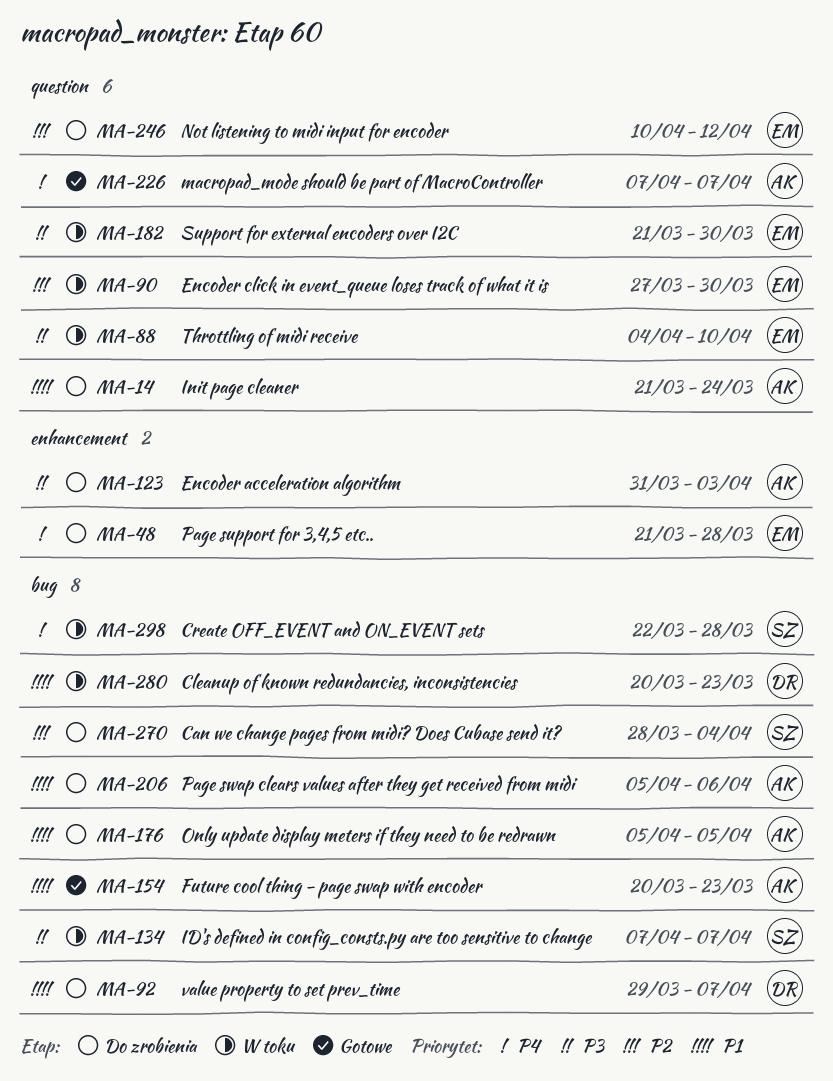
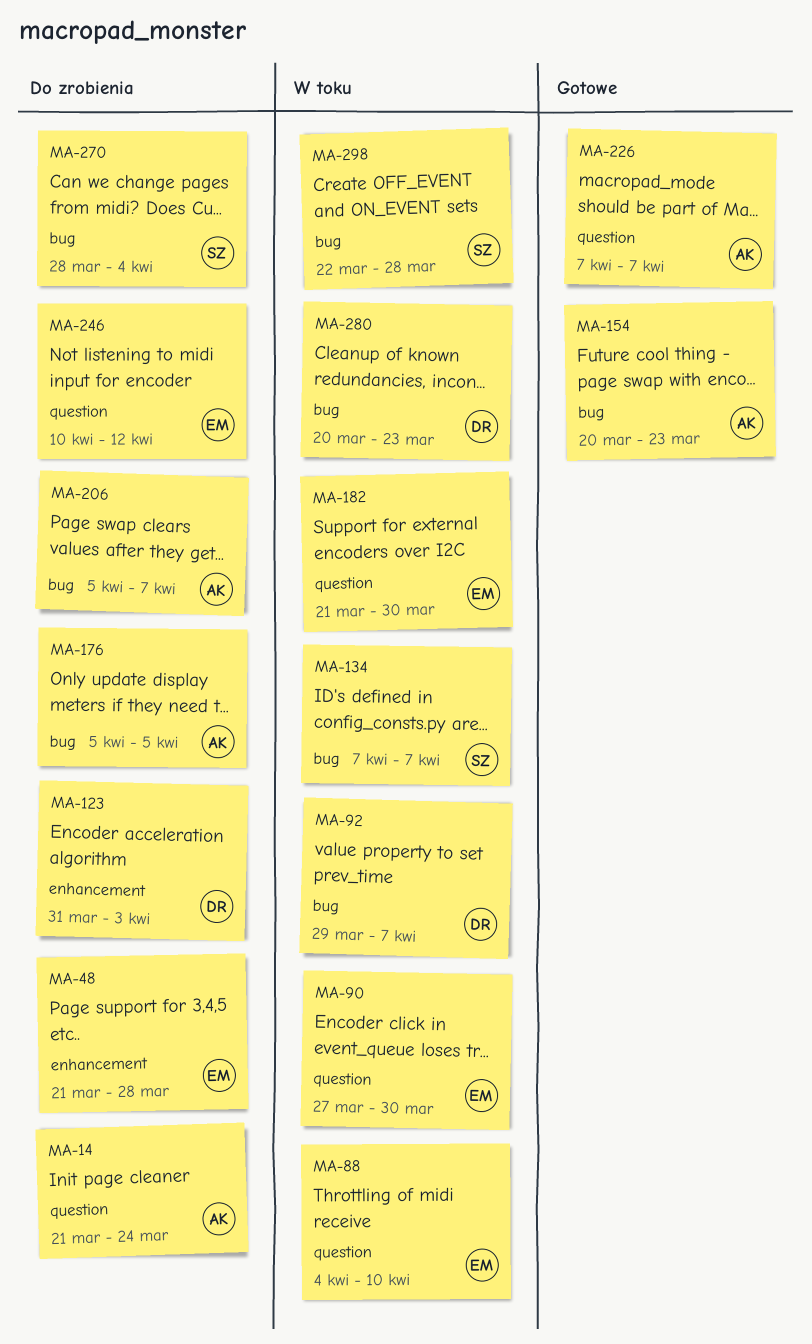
MA-92, status: Do zrobienia -> W toku
MA-123, owner: AK -> DR
MA-206, due: Apr 6 -> Apr 7

